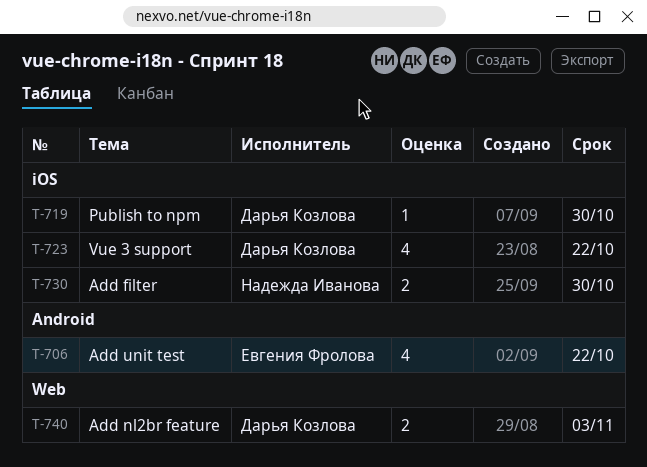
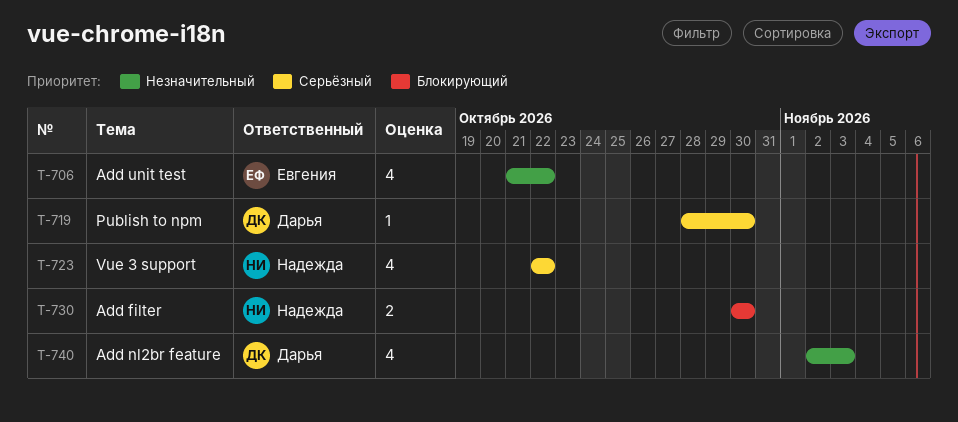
T-723, owner: Дарья Козлова -> Надежда Иванова
T-740, estimate: 2 -> 4

